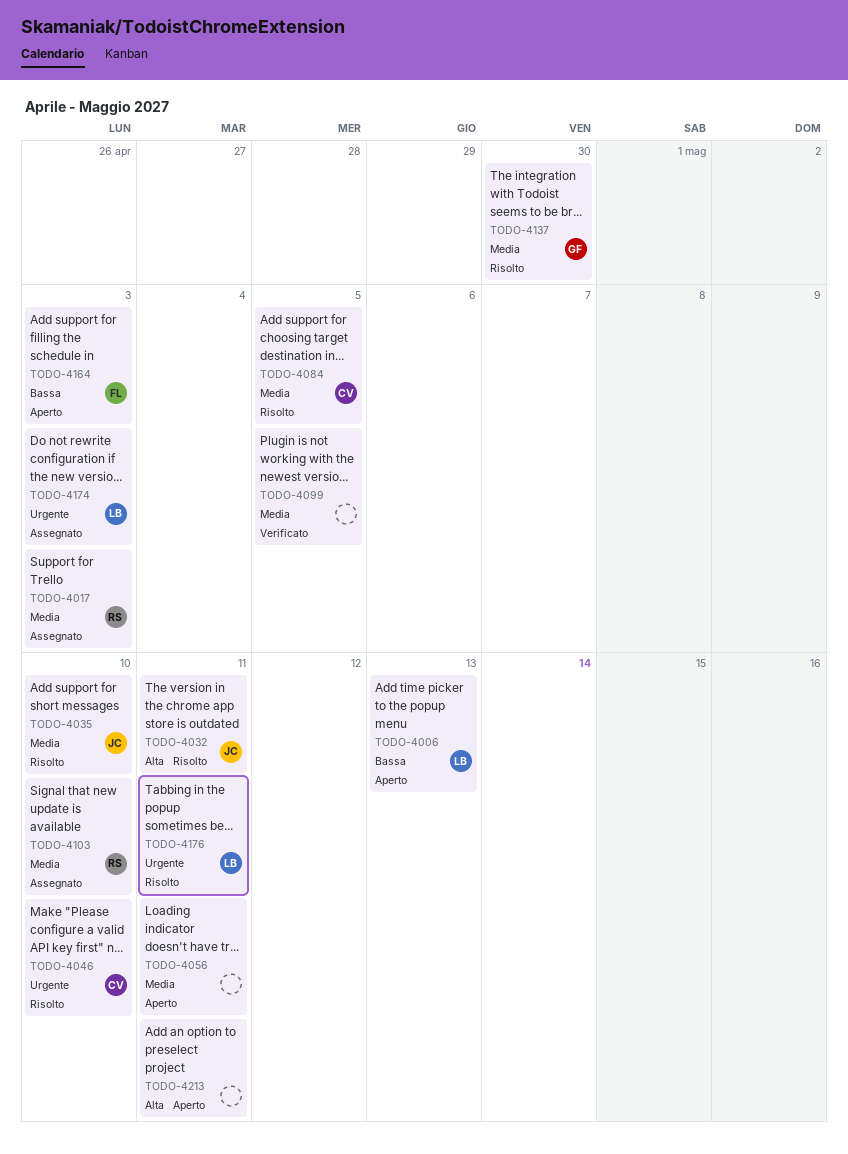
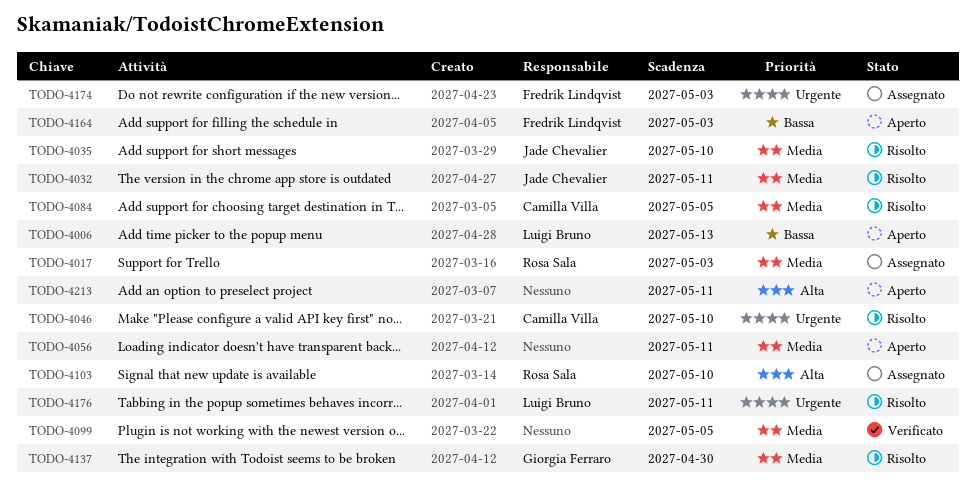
TODO-4032, priority: Alta -> Media
TODO-4103, priority: Media -> Alta
TODO-4174, owner: Luigi Bruno -> Fredrik Lindqvist

